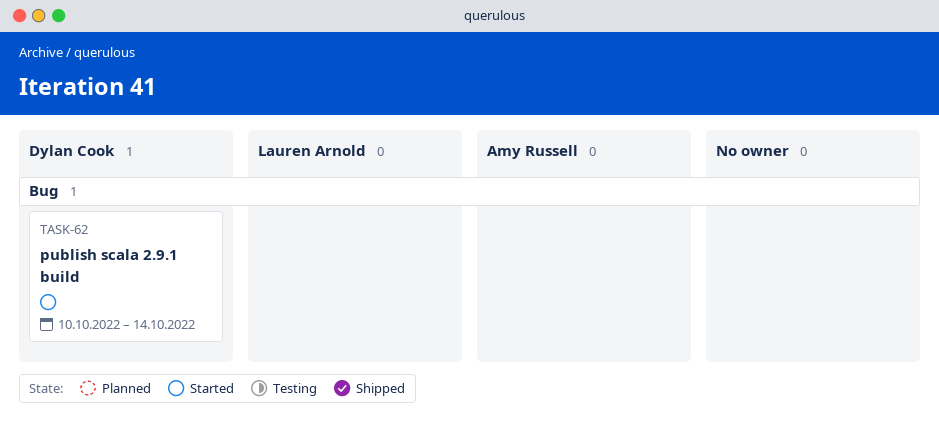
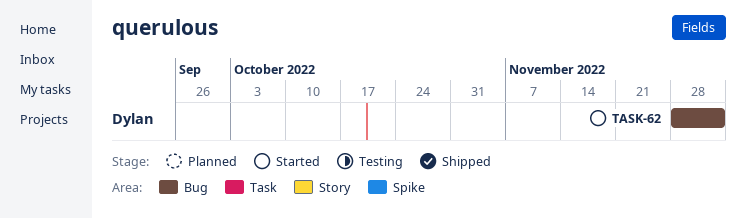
TASK-62, start: Oct 10 -> Nov 28
TASK-62, due: Oct 14 -> Dec 2

